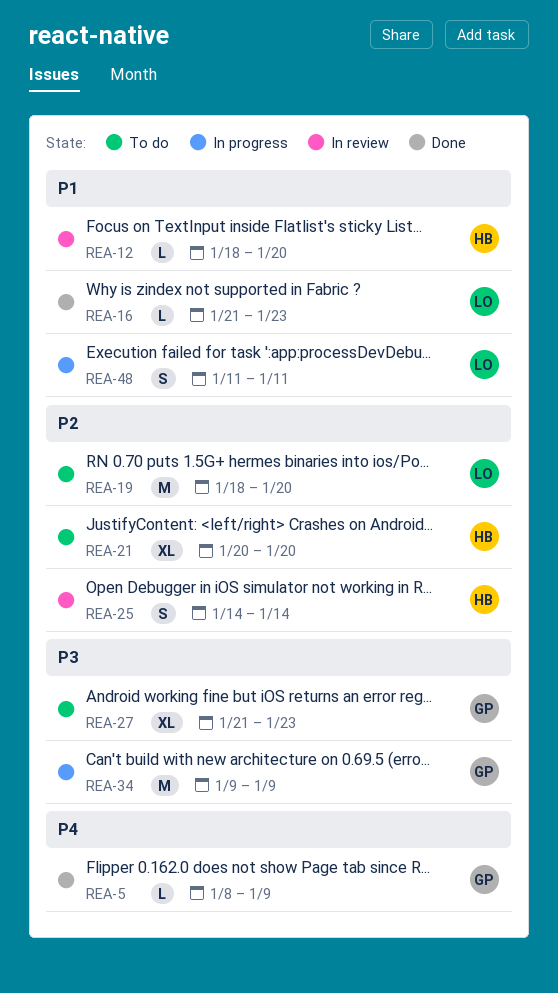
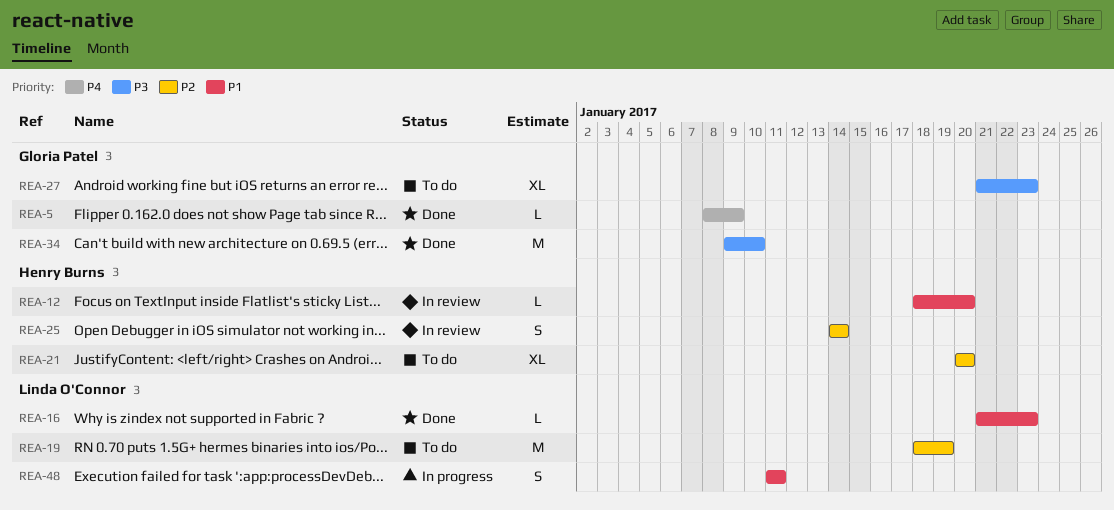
REA-19, due: Jan 20 -> Jan 19
REA-34, status: In progress -> Done
REA-34, due: Jan 9 -> Jan 10

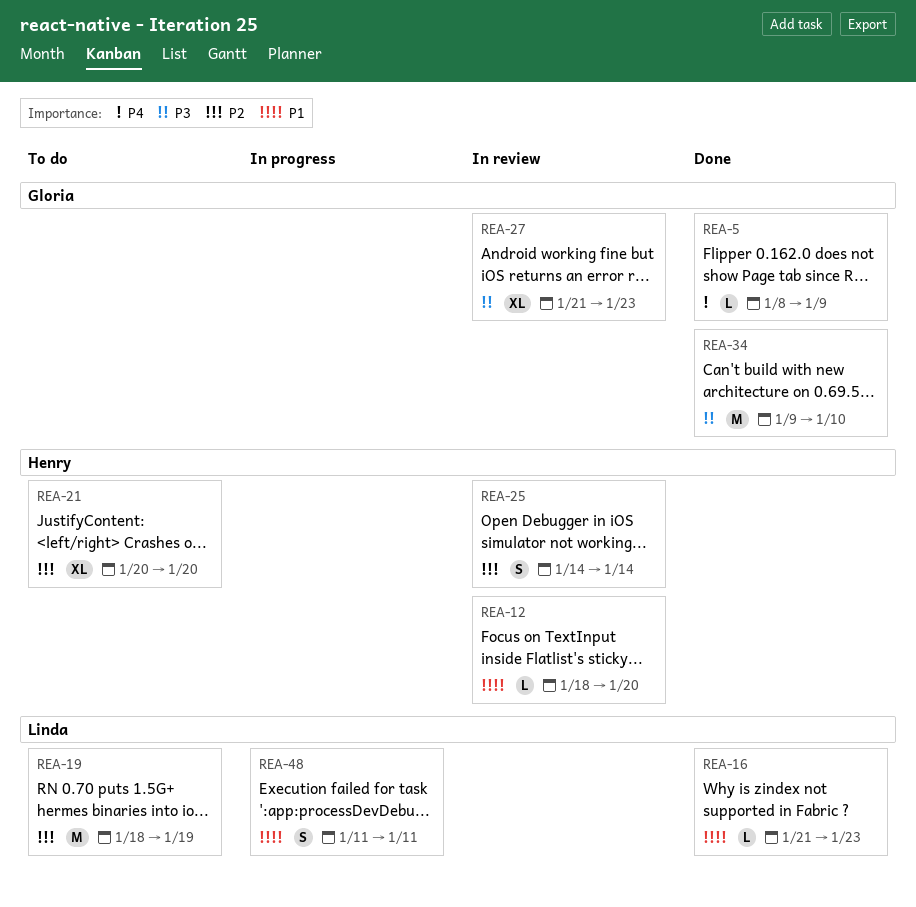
REA-27, status: To do -> In review

